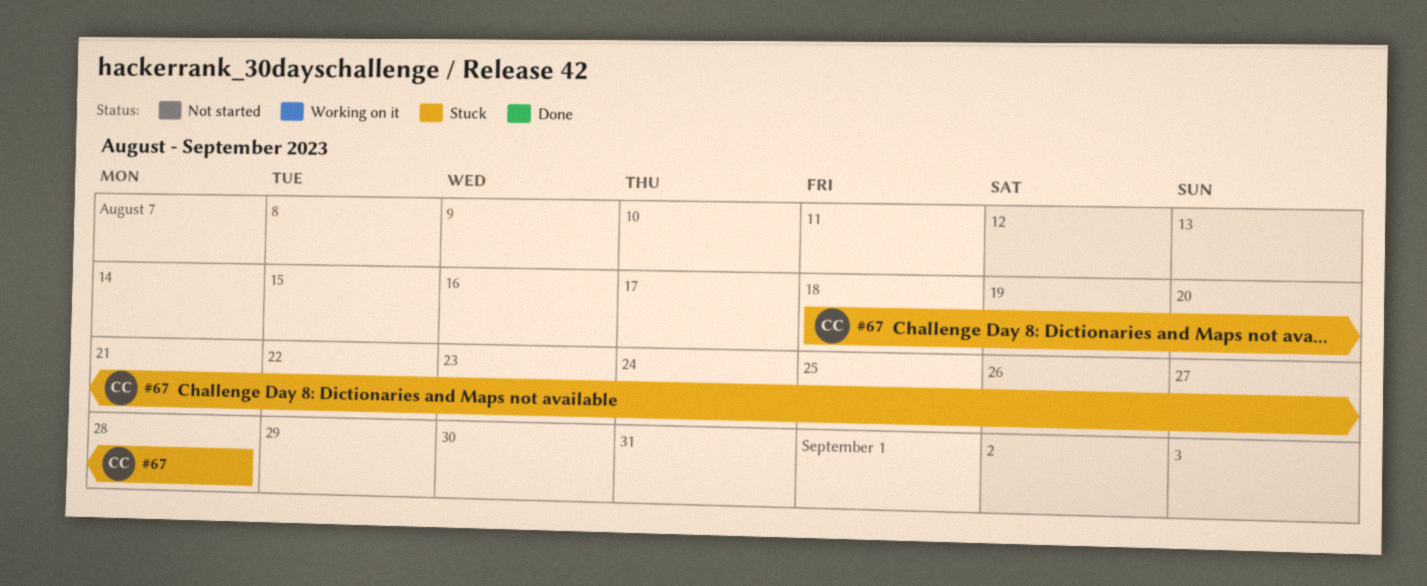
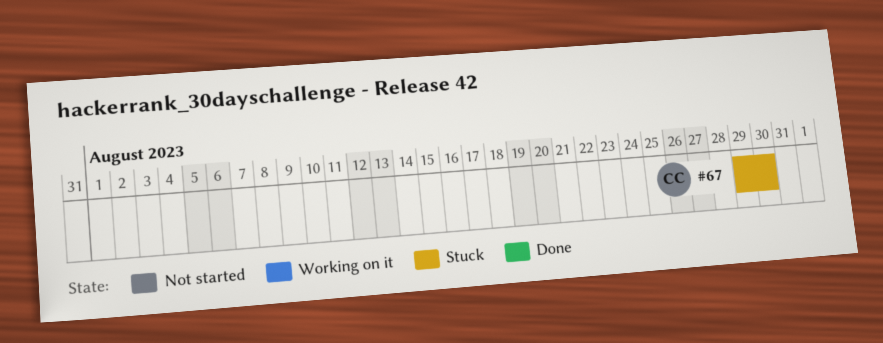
#67, start: Aug 18 -> Aug 29
#67, due: Aug 28 -> Aug 30

